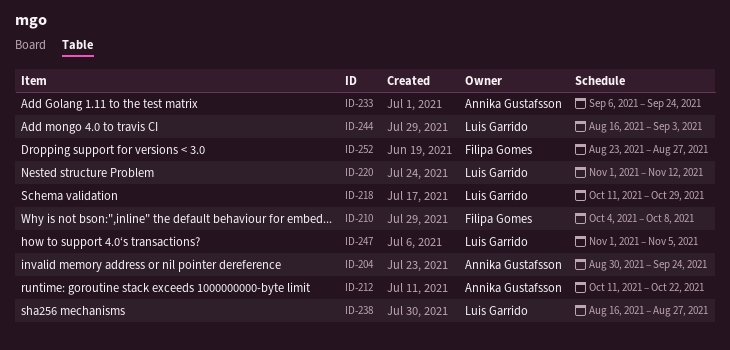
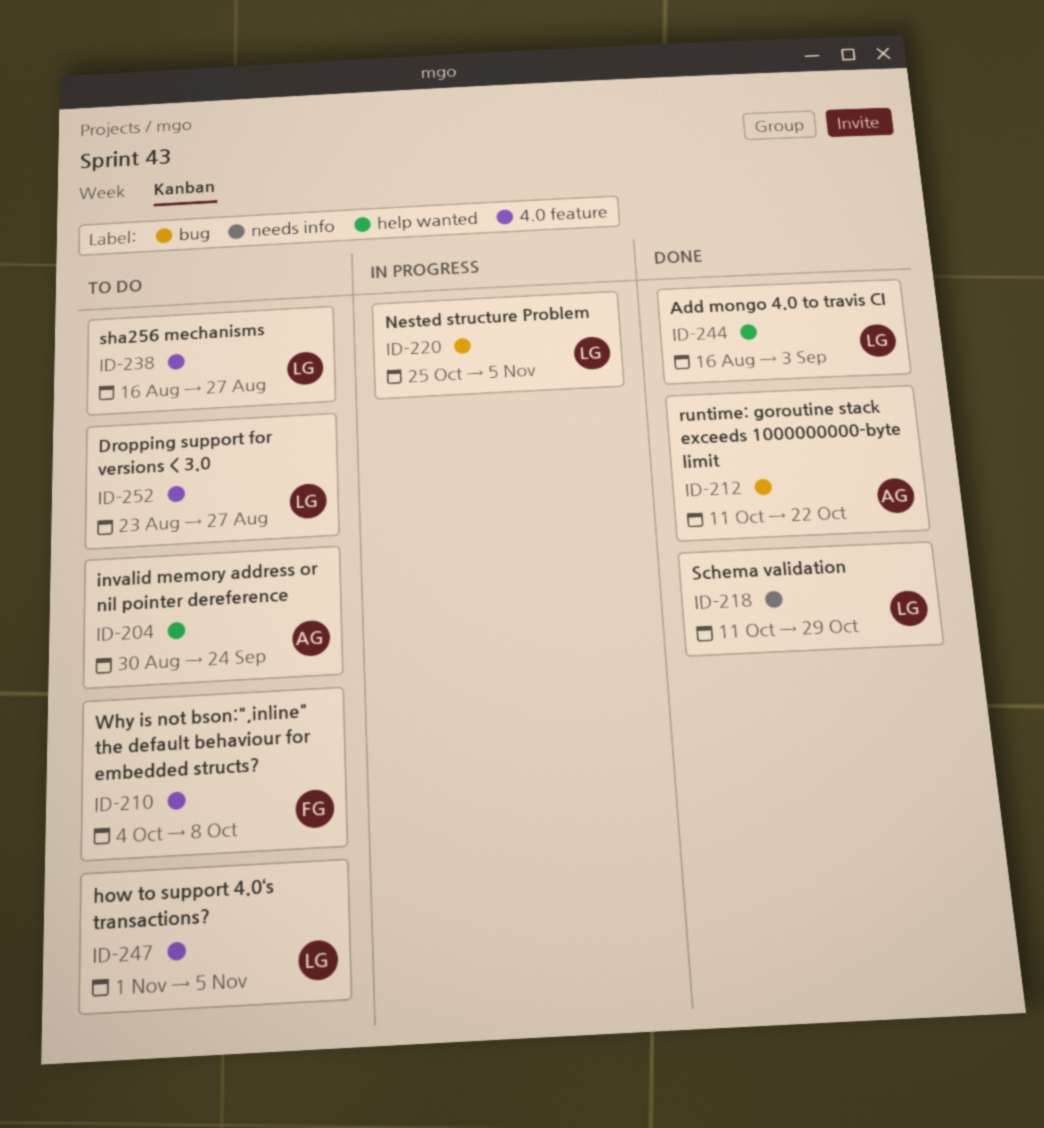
ID-220, start: Nov 1 -> Oct 25
ID-220, due: Nov 12 -> Nov 5
ID-233: present -> none
ID-252, owner: Filipa Gomes -> Luis Garrido

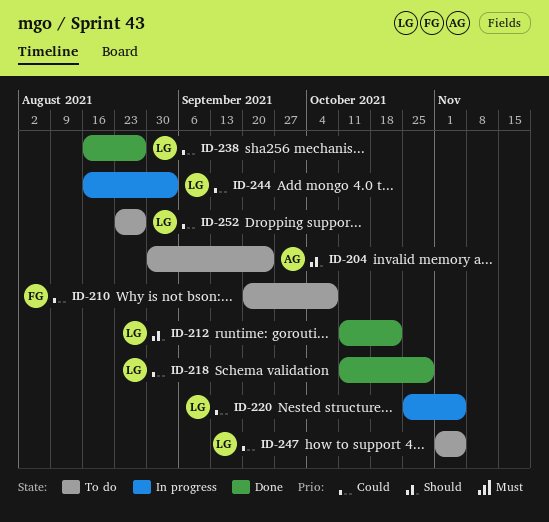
ID-210, start: Oct 4 -> Sep 20
ID-212, owner: AG -> LG
ID-238, status: To do -> Done
ID-244, status: Done -> In progress

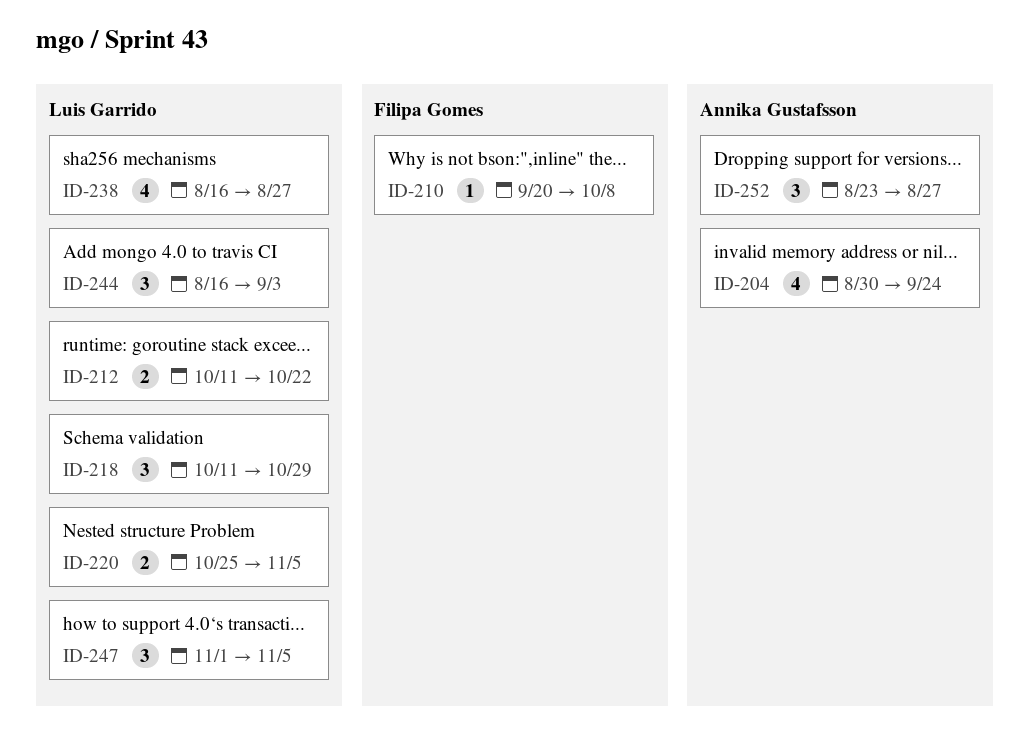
ID-252, owner: Luis Garrido -> Annika Gustafsson

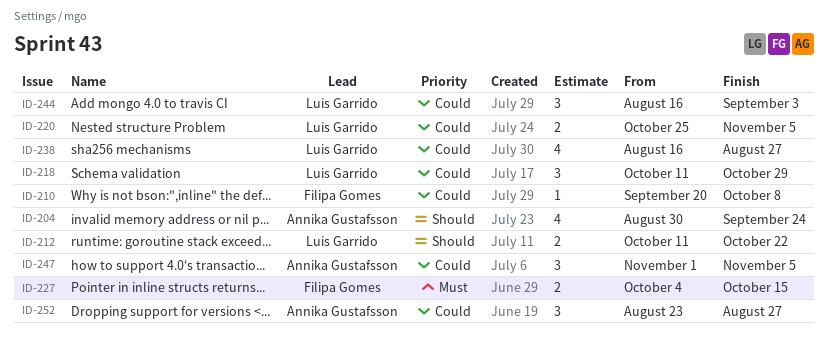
ID-227: none -> present
ID-247, owner: Luis Garrido -> Annika Gustafsson

